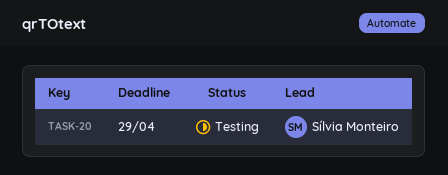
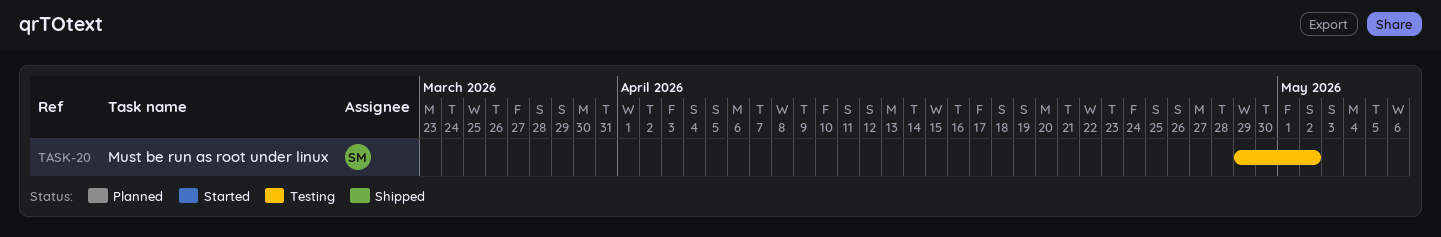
TASK-20, due: Apr 29 -> May 2

